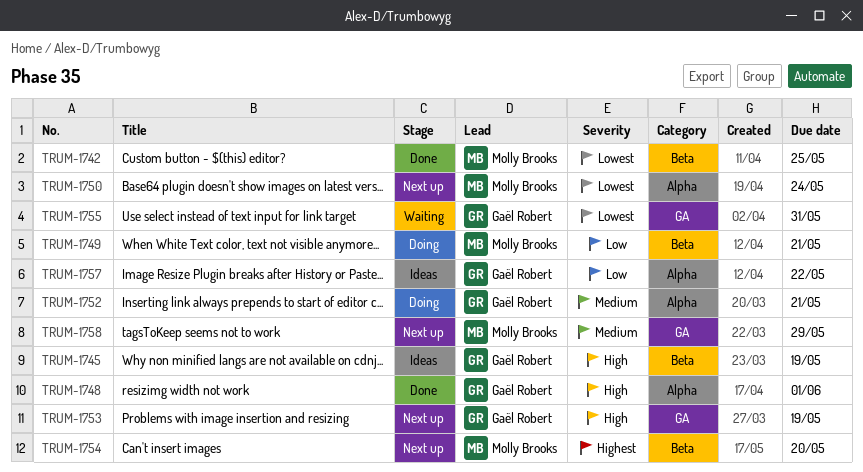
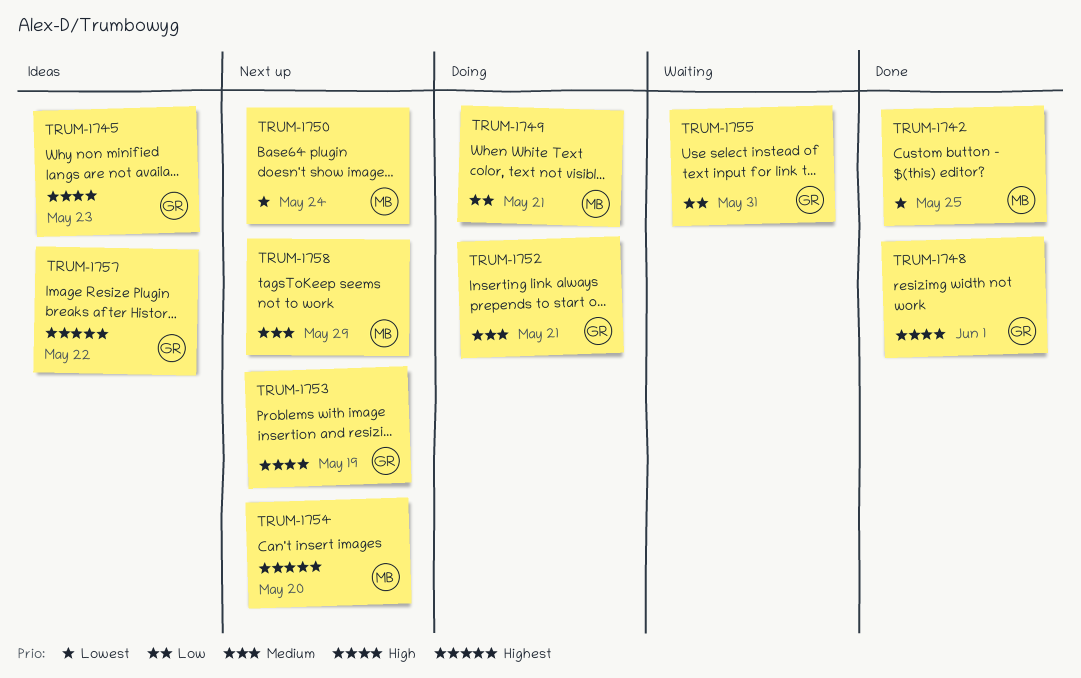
TRUM-1745, due: May 19 -> May 23
TRUM-1755, priority: Lowest -> Low
TRUM-1757, priority: Low -> Highest

